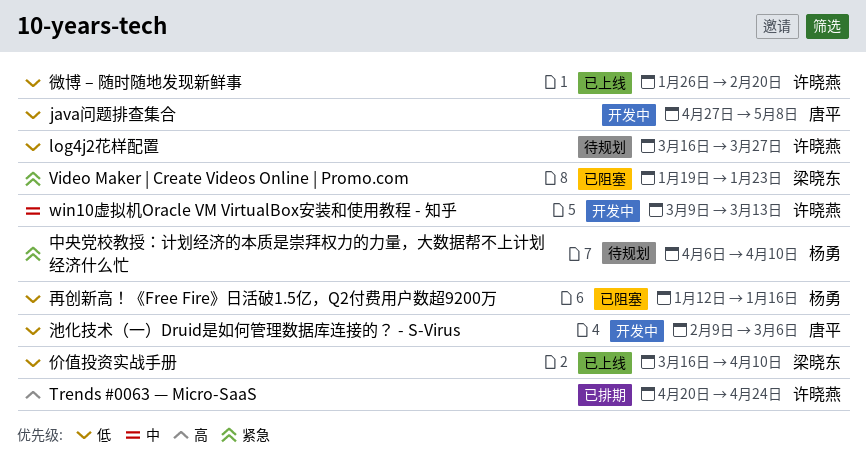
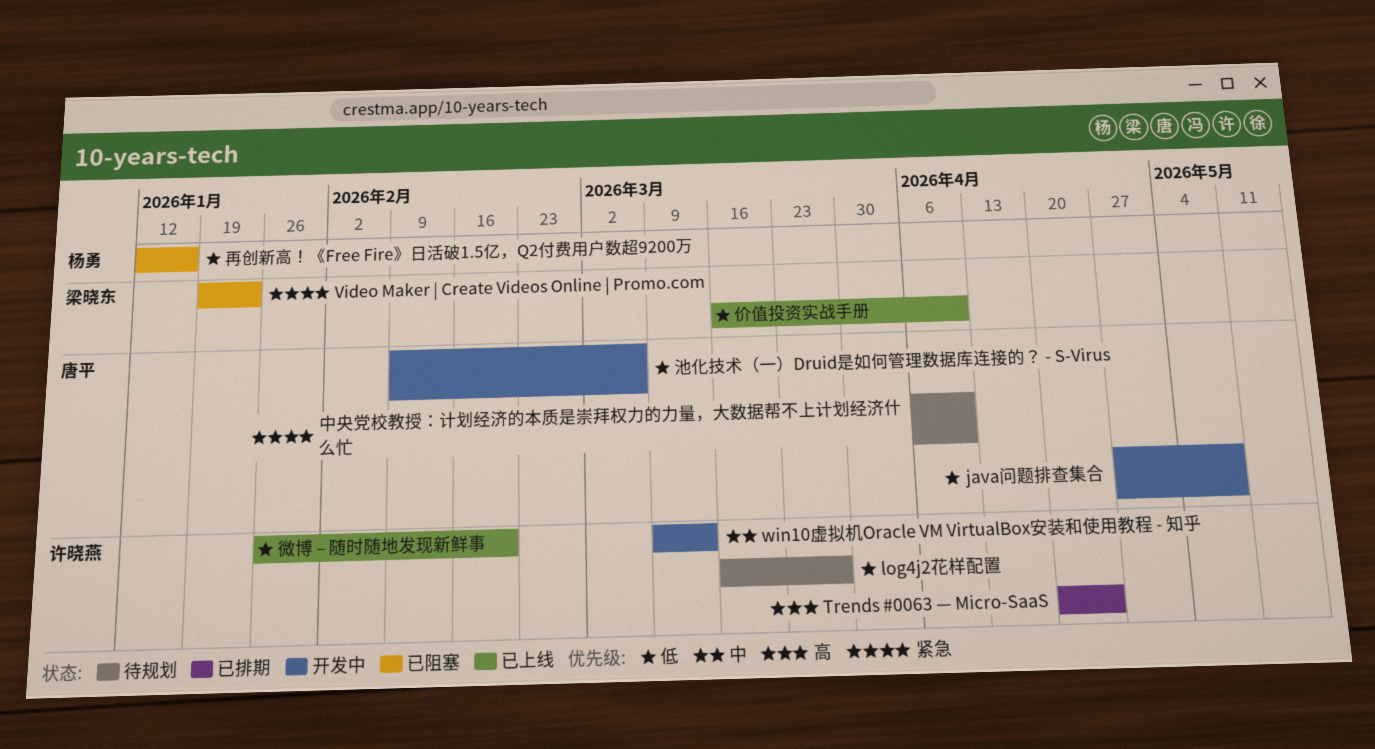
中央党校教授：计划经济的本质是崇拜权力的力量，大数据帮不上计划经济什么忙, owner: 杨勇 -> 唐平

